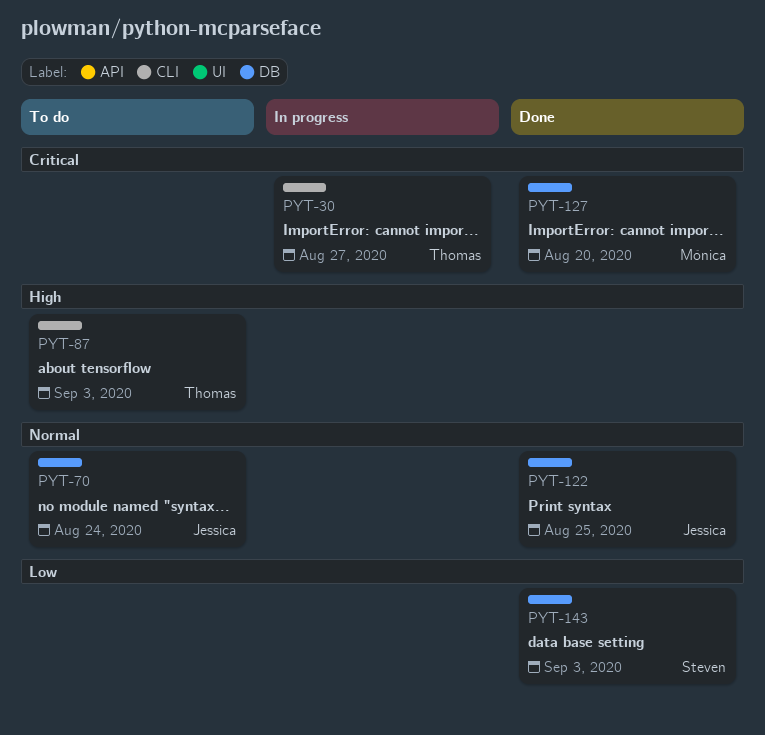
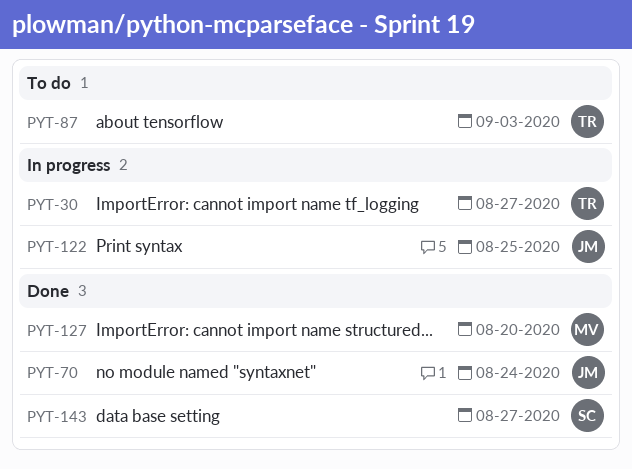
PYT-70, status: To do -> Done
PYT-122, status: Done -> In progress
PYT-143, due: Sep 3 -> Aug 27

